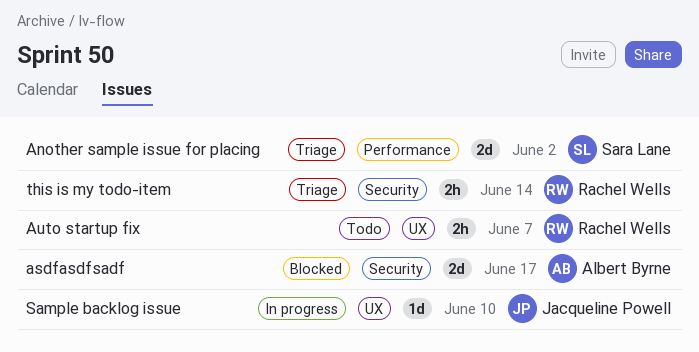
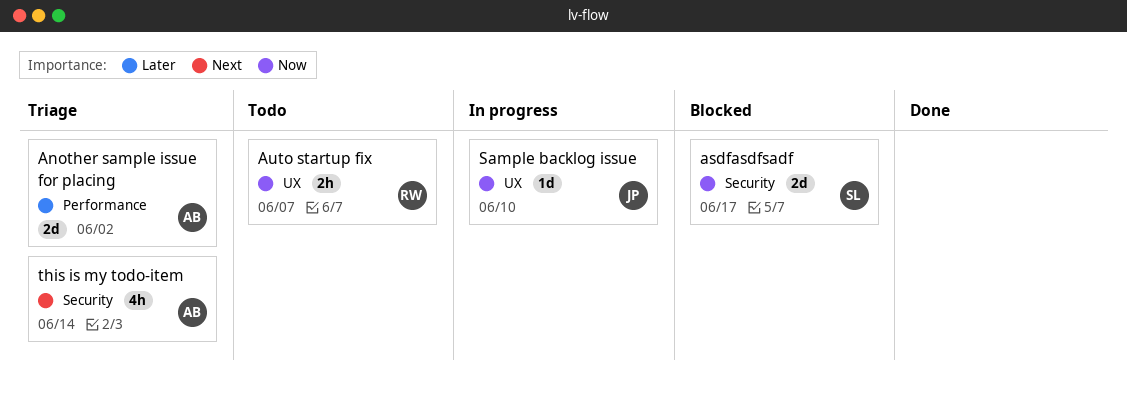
Another sample issue for placing, owner: Sara Lane -> Albert Byrne
asdfasdfsadf, owner: Albert Byrne -> Sara Lane
this is my todo-item, owner: Rachel Wells -> Albert Byrne
this is my todo-item, estimate: 2h -> 4h

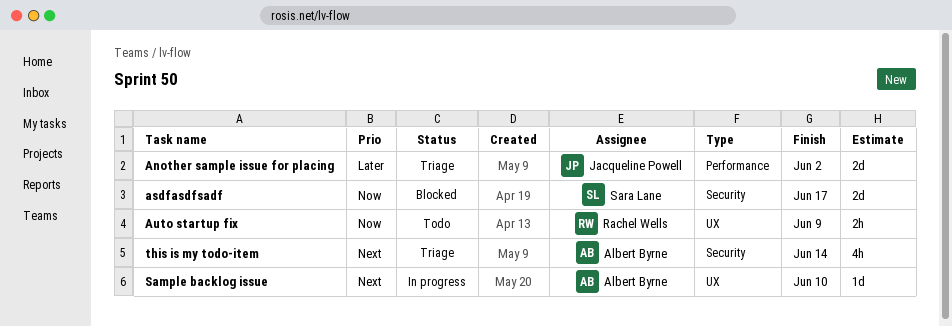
Another sample issue for placing, owner: Albert Byrne -> Jacqueline Powell
Auto startup fix, due: Jun 7 -> Jun 9
Sample backlog issue, owner: Jacqueline Powell -> Albert Byrne
Sample backlog issue, priority: Now -> Next

